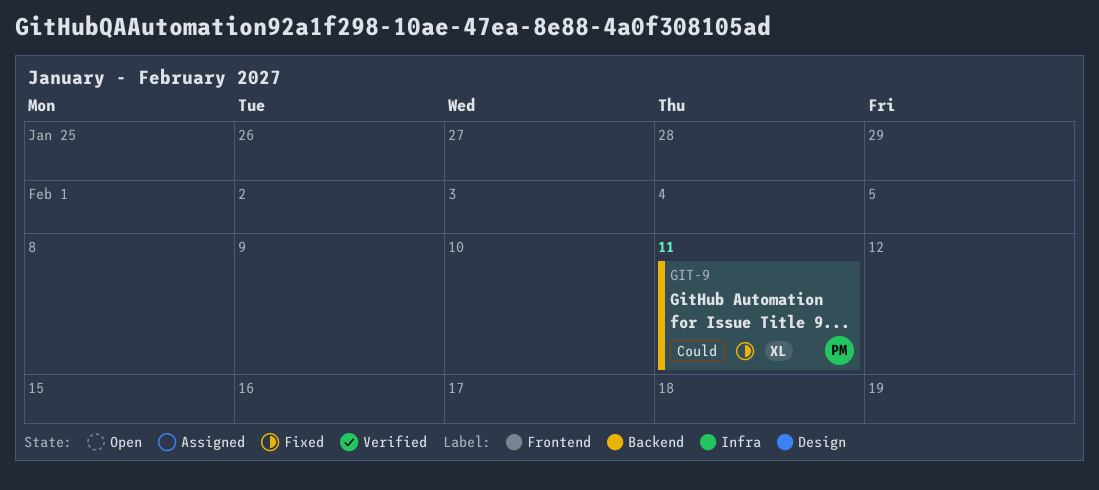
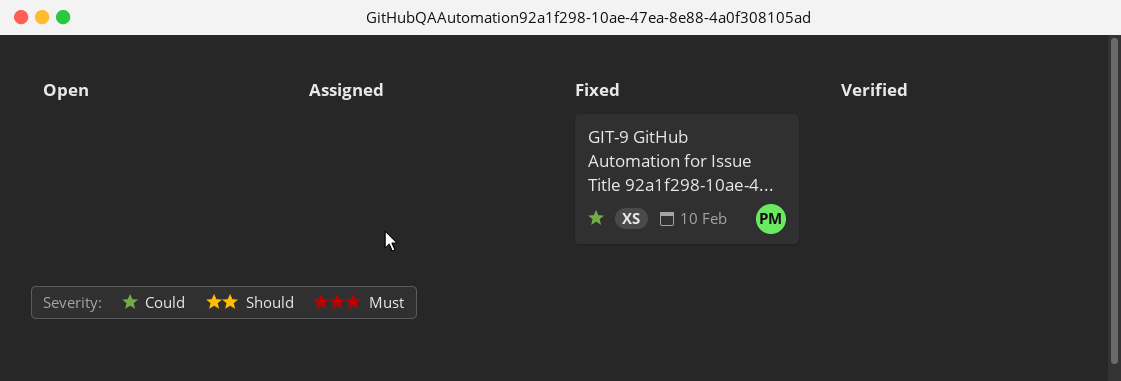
GIT-9, estimate: XL -> XS
GIT-9, due: Feb 11 -> Feb 10

